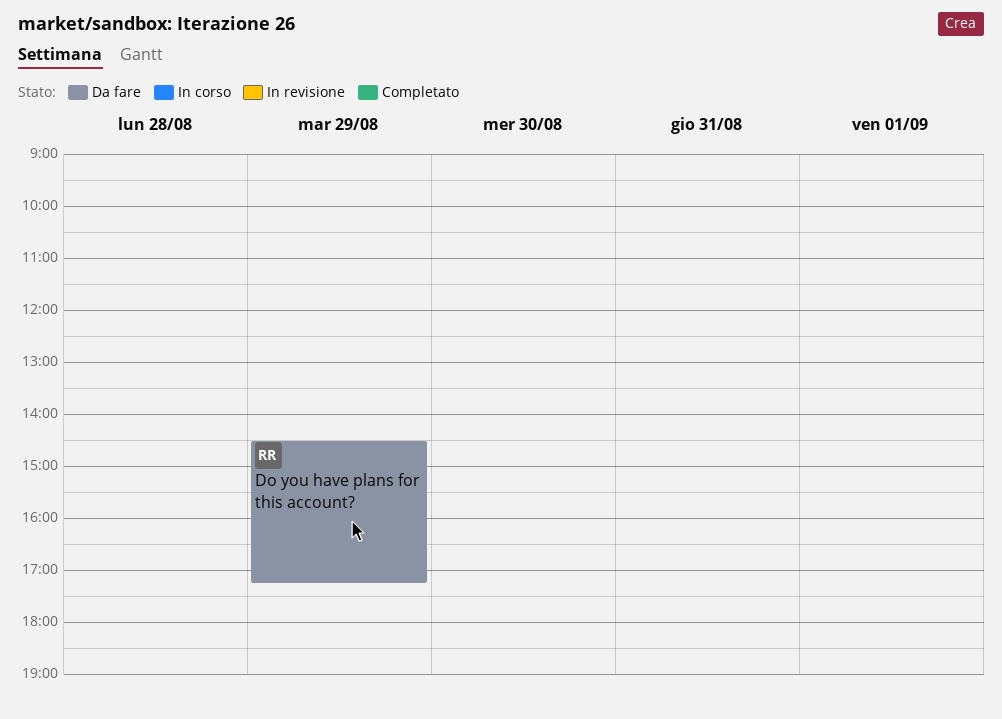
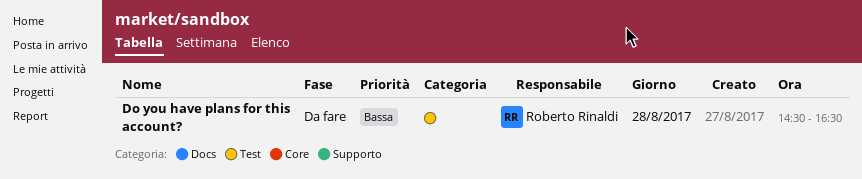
Do you have plans for this account?, day: Aug 29 -> Aug 28
Do you have plans for this account?, ends: 17:15 -> 16:30

